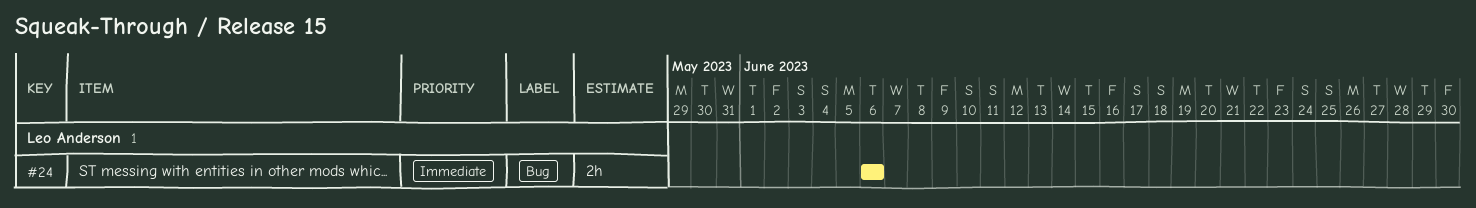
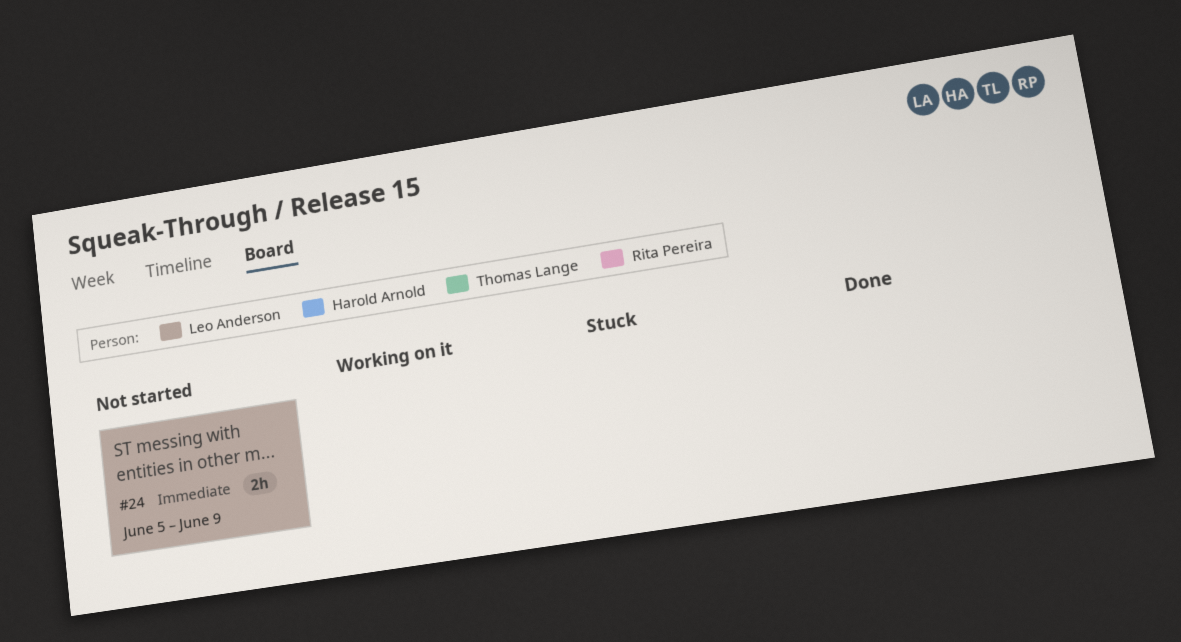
#24, start: Jun 6 -> Jun 5
#24, due: Jun 6 -> Jun 9

